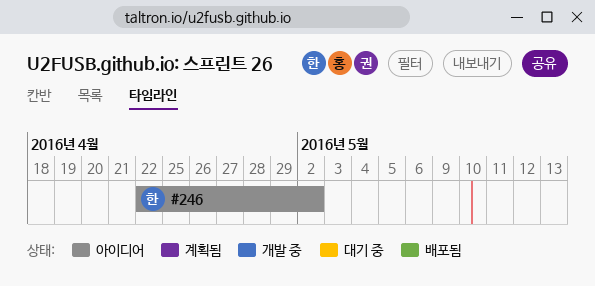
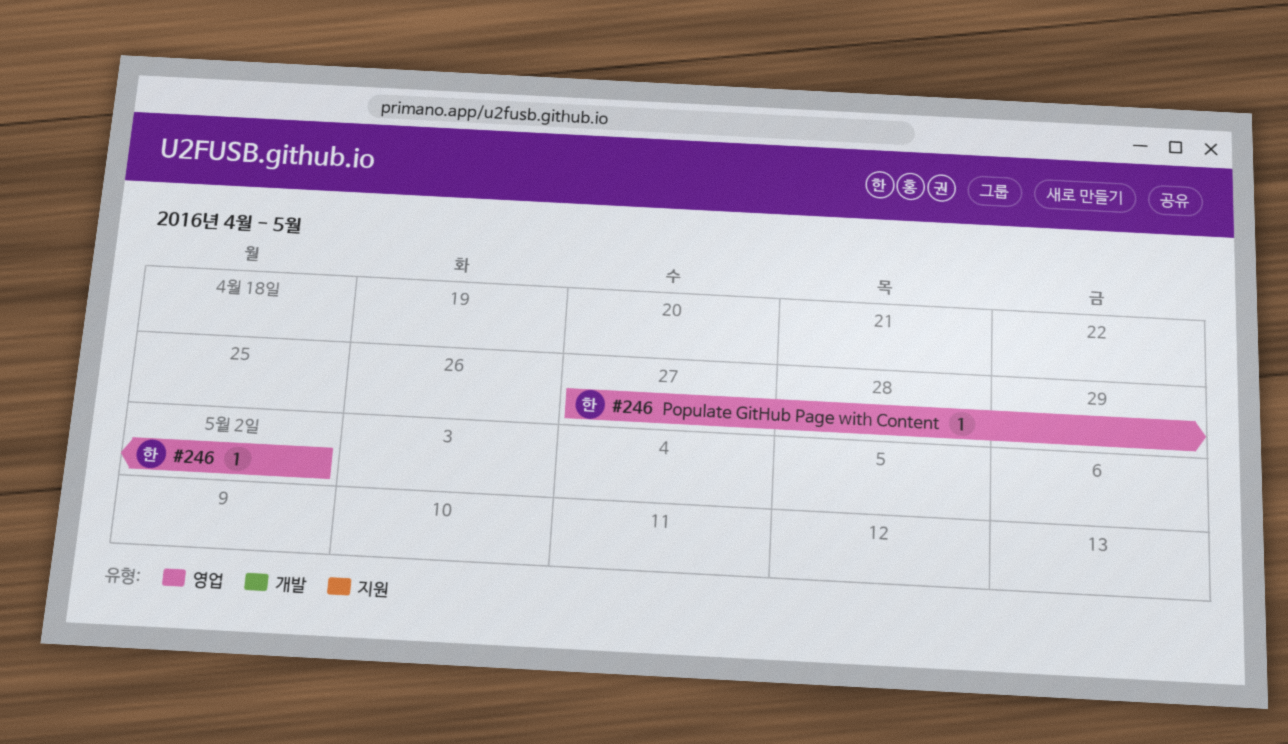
#246, start: Apr 22 -> Apr 27

